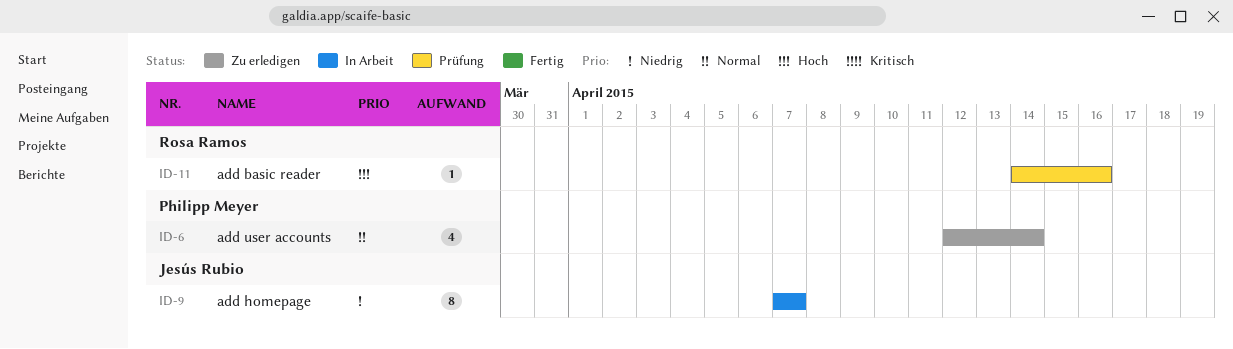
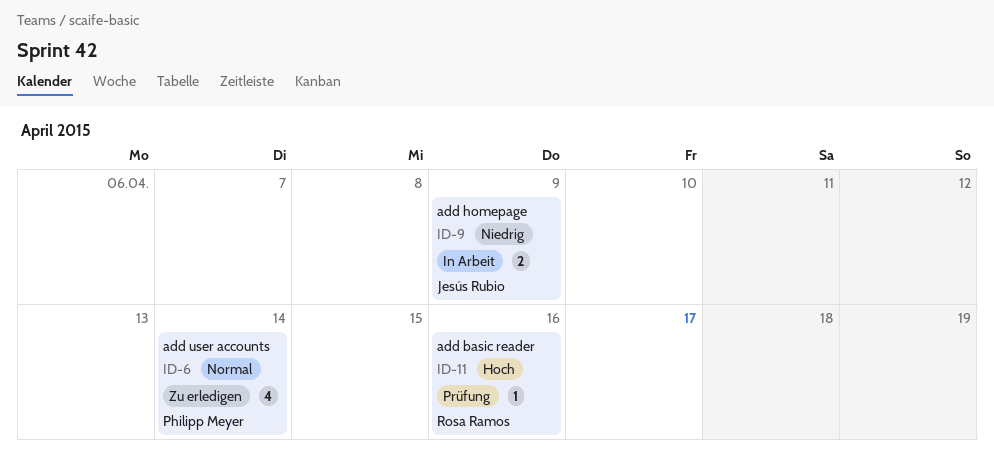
ID-9, estimate: 8 -> 2
ID-9, due: Apr 7 -> Apr 9

